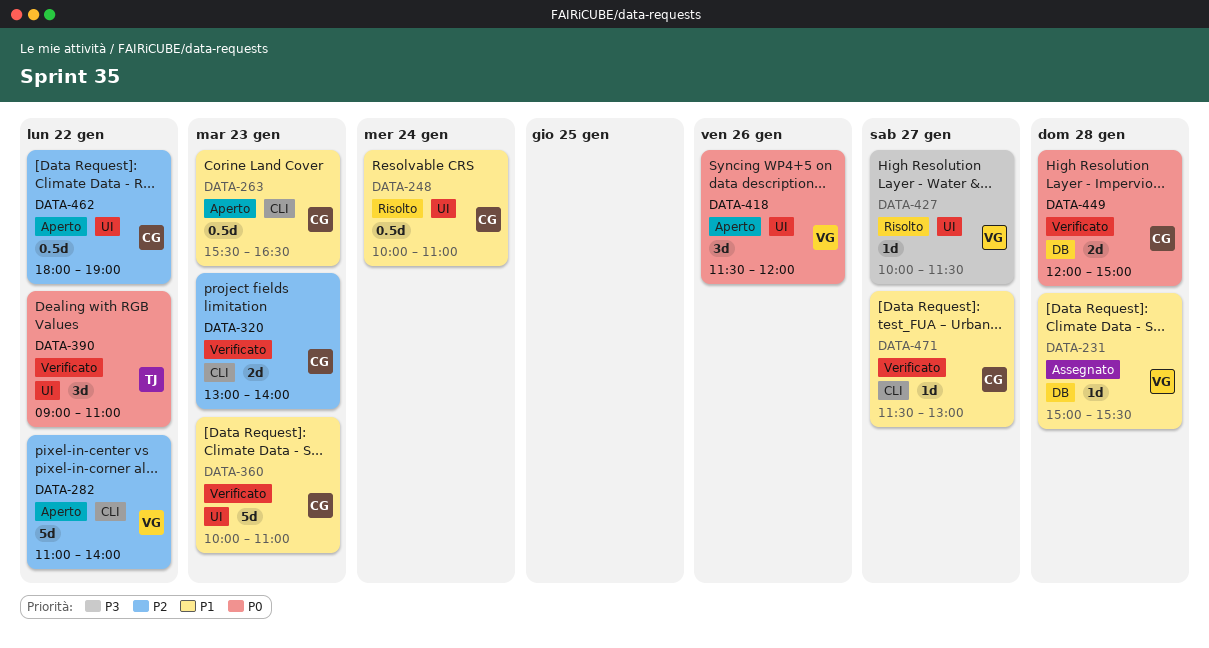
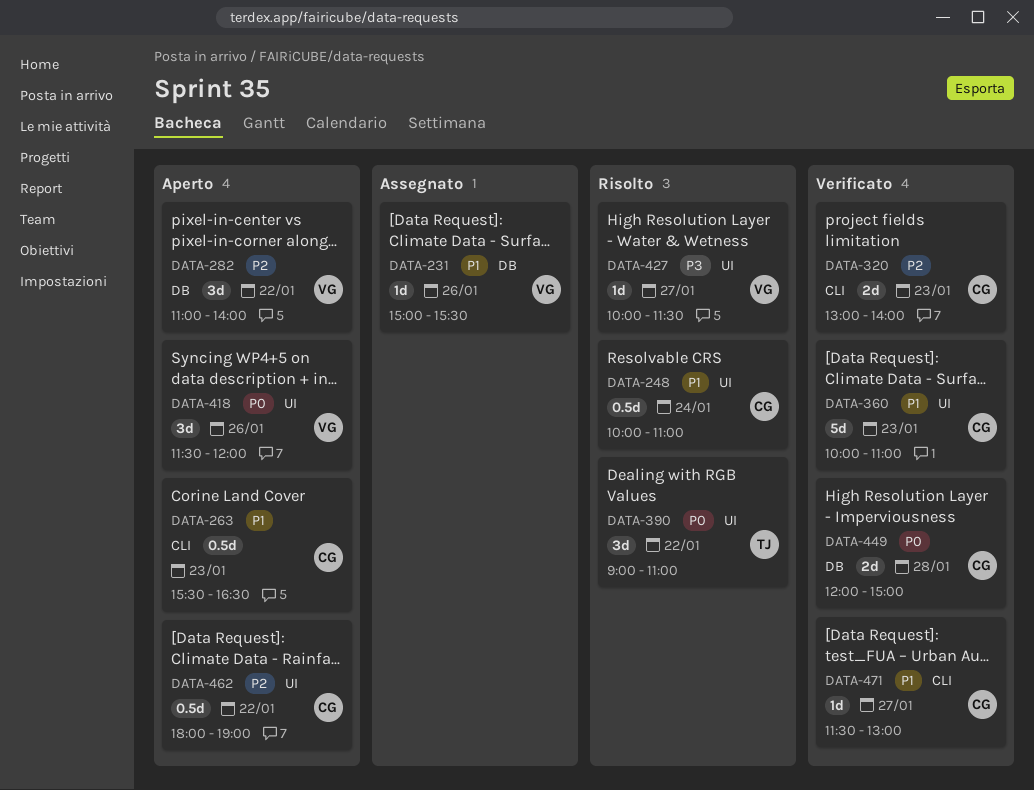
DATA-231, day: Jan 28 -> Jan 26
DATA-282, label: CLI -> DB
DATA-282, estimate: 5d -> 3d
DATA-390, status: Verificato -> Risolto

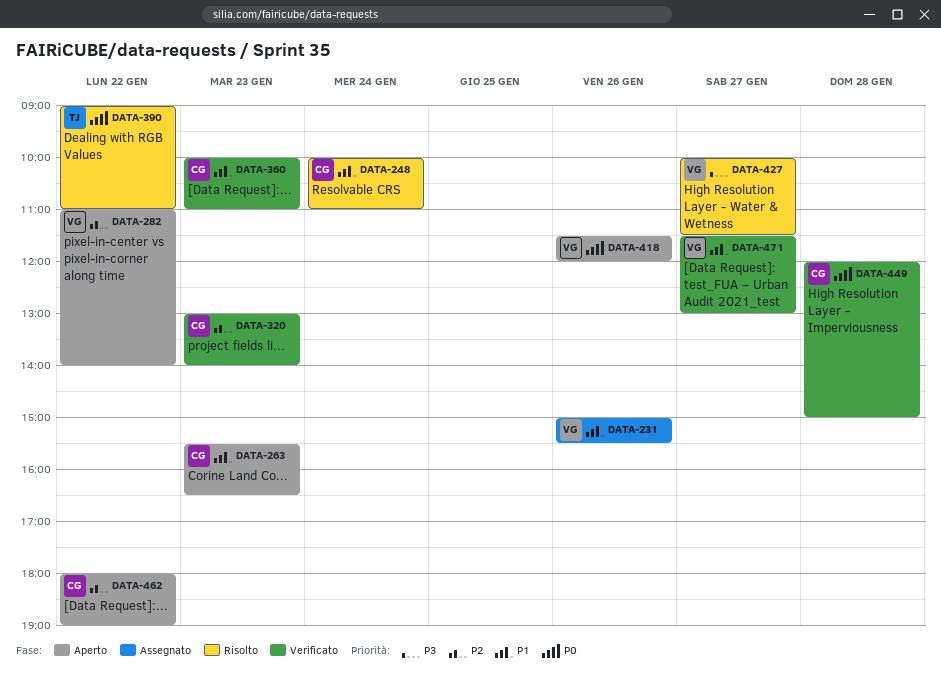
DATA-471, owner: CG -> VG

